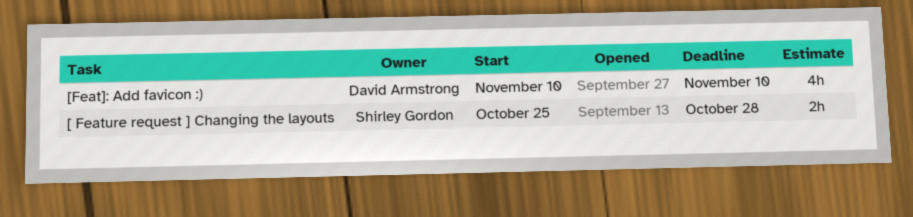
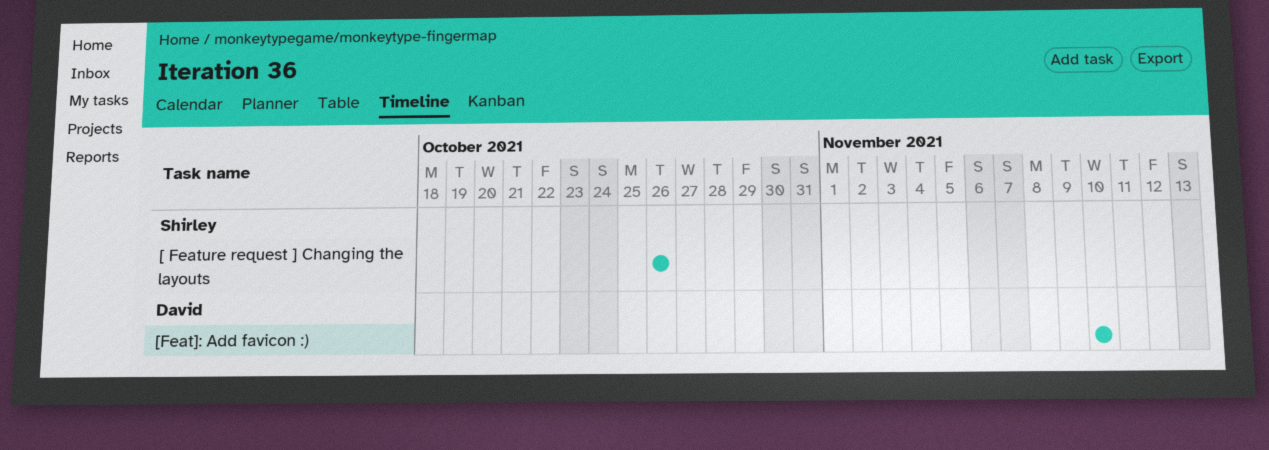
[ Feature request ] Changing the layouts, start: Oct 25 -> Oct 26
[ Feature request ] Changing the layouts, due: Oct 28 -> Oct 26

